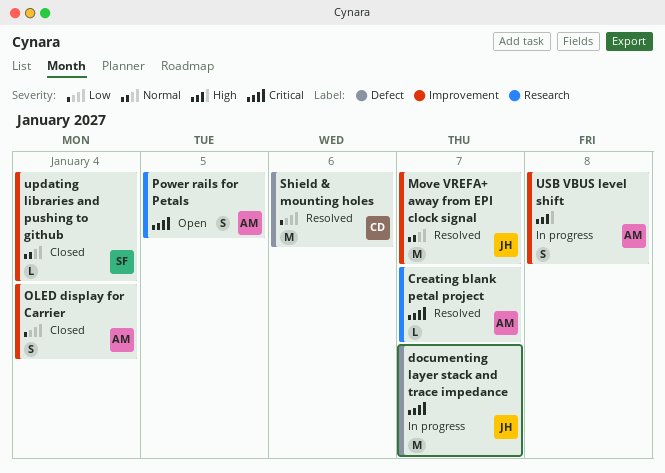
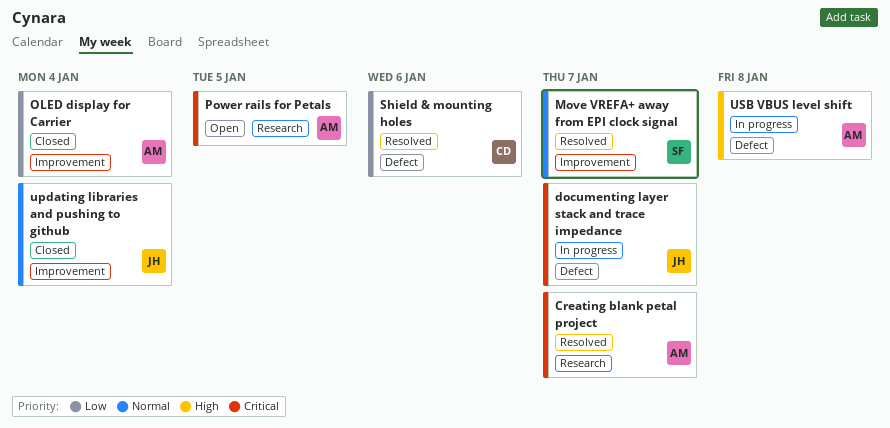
Move VREFA+ away from EPI clock signal, owner: JH -> SF
updating libraries and pushing to github, owner: SF -> JH
USB VBUS level shift, label: Improvement -> Defect

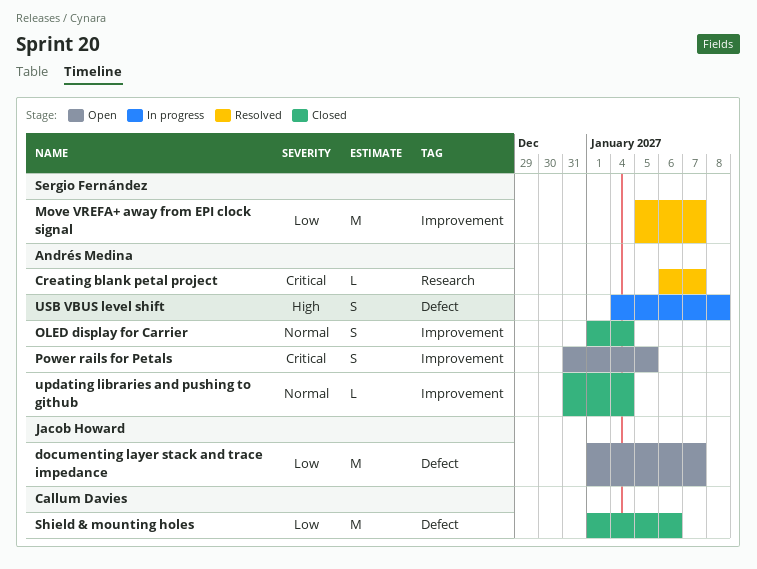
documenting layer stack and trace impedance, status: In progress -> Open
documenting layer stack and trace impedance, priority: Critical -> Low
Move VREFA+ away from EPI clock signal, priority: Normal -> Low
OLED display for Carrier, priority: Low -> Normal
Power rails for Petals, label: Research -> Improvement
Shield & mounting holes, status: Resolved -> Closed
updating libraries and pushing to github, owner: Jacob Howard -> Andrés Medina

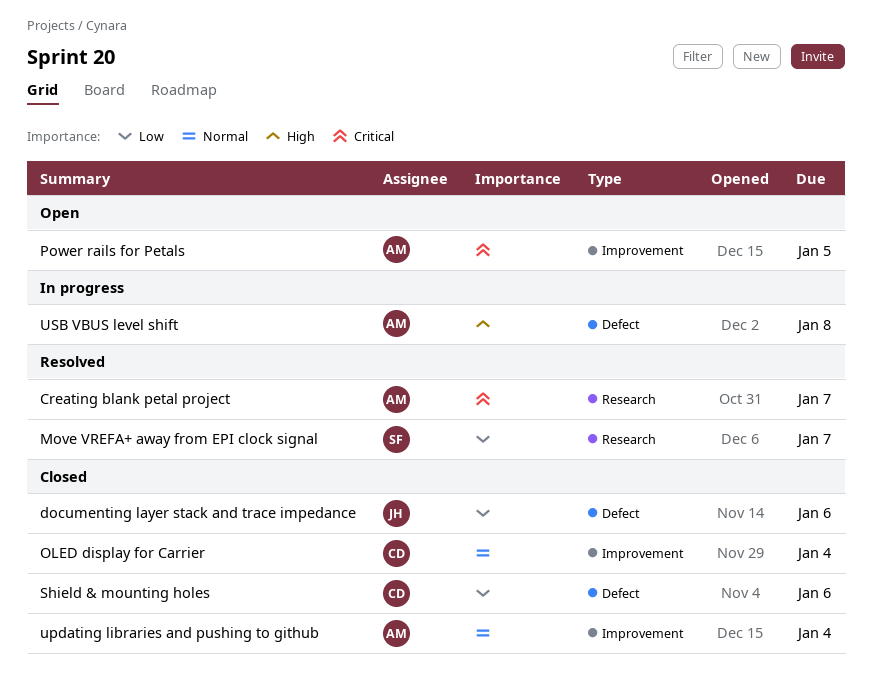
documenting layer stack and trace impedance, status: Open -> Closed
documenting layer stack and trace impedance, due: Jan 7 -> Jan 6
Move VREFA+ away from EPI clock signal, label: Improvement -> Research
OLED display for Carrier, owner: Andrés Medina -> Callum Davies

